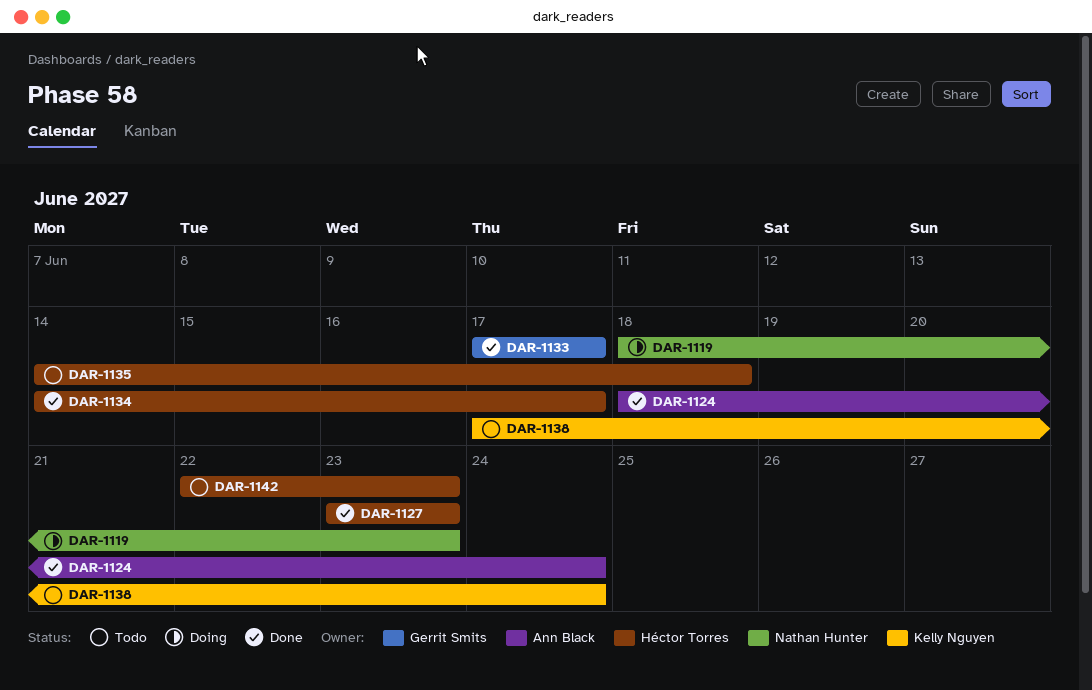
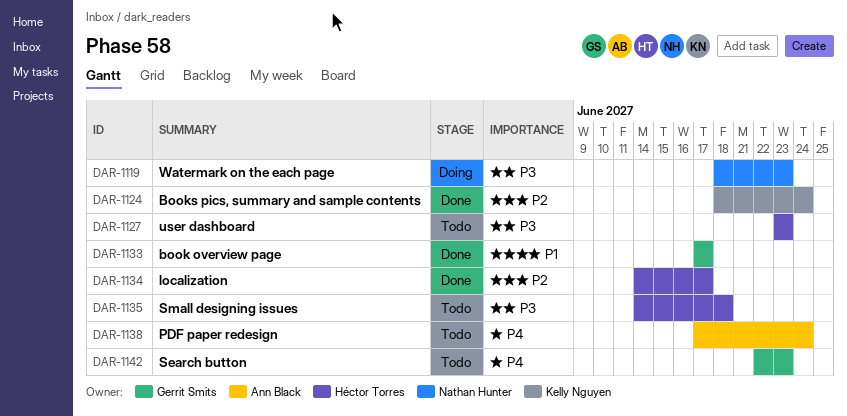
DAR-1124, owner: Ann Black -> Kelly Nguyen
DAR-1127, status: Done -> Todo
DAR-1138, owner: Kelly Nguyen -> Ann Black
DAR-1142, owner: Héctor Torres -> Gerrit Smits

